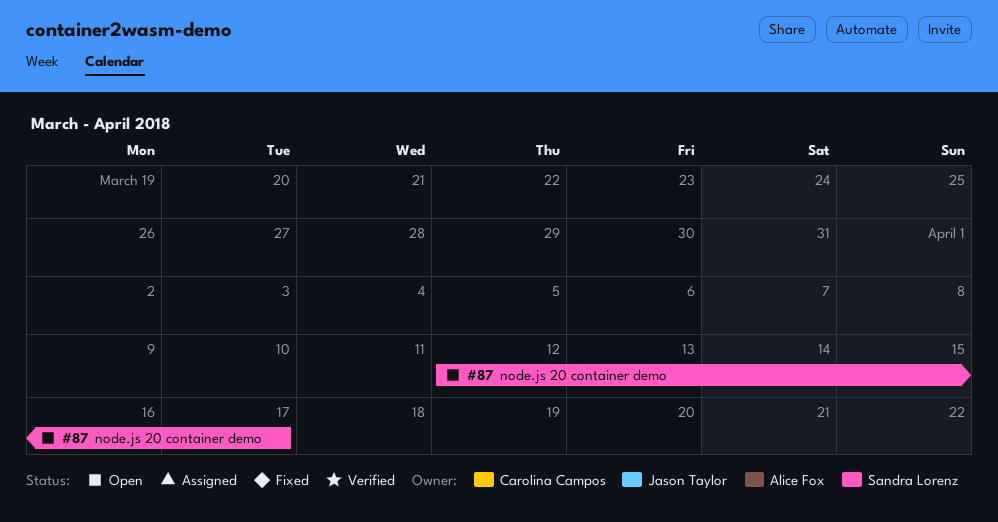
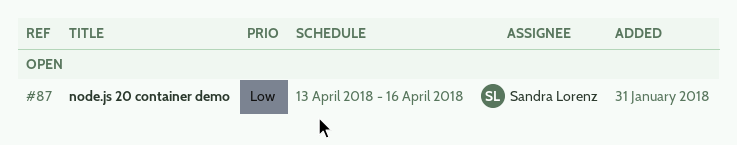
#87, start: Apr 12 -> Apr 13
#87, due: Apr 17 -> Apr 16

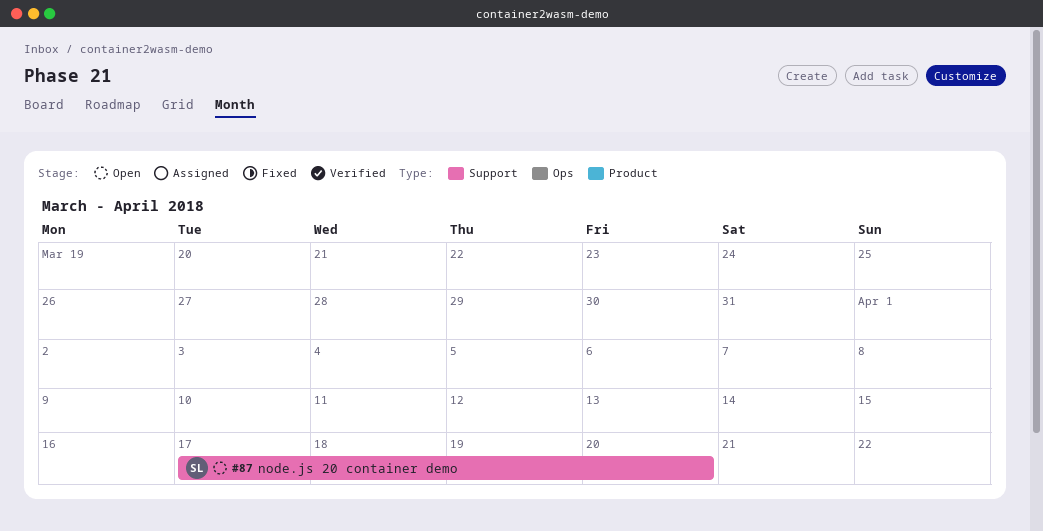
#87, start: Apr 13 -> Apr 17
#87, due: Apr 16 -> Apr 20

